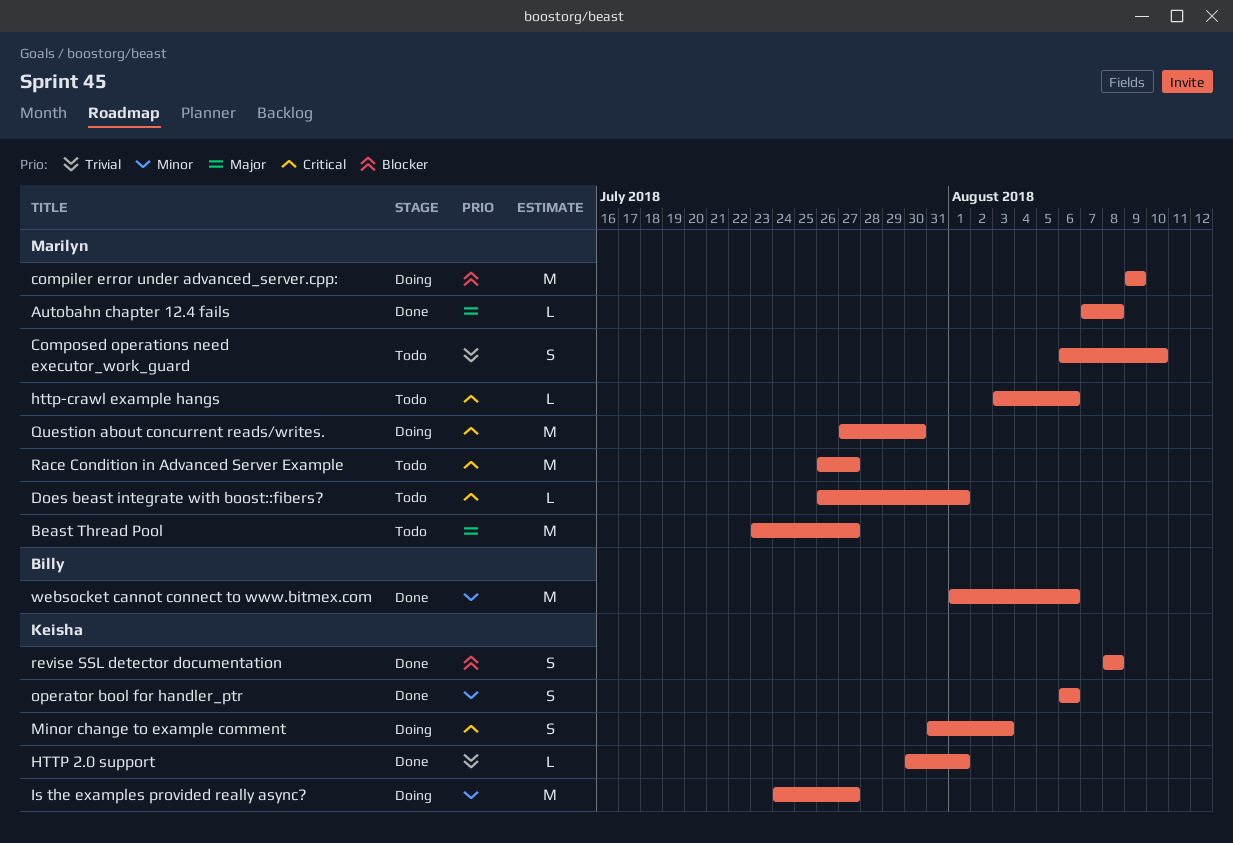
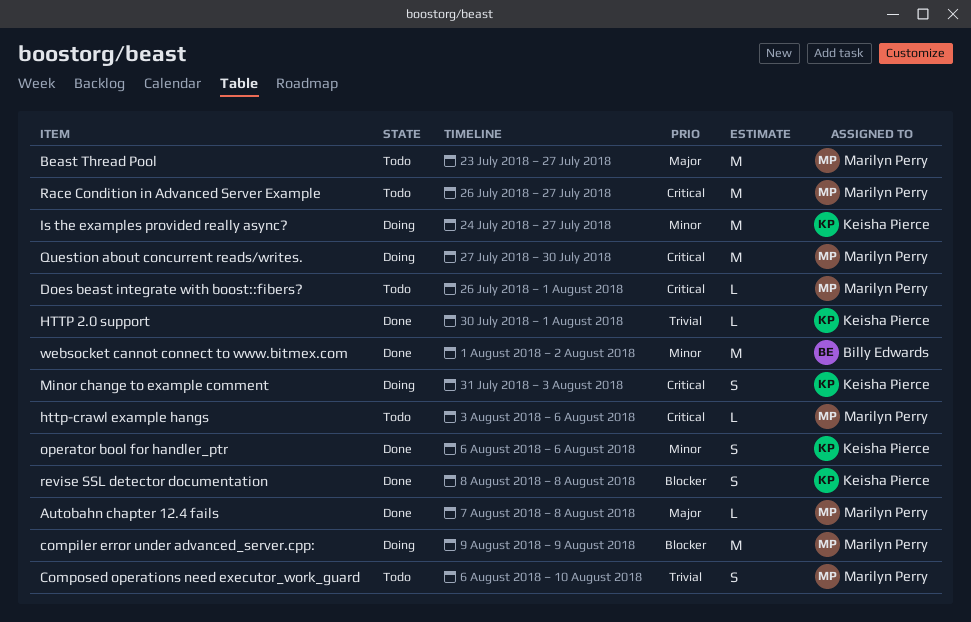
websocket cannot connect to www.bitmex.com, due: Aug 6 -> Aug 2

